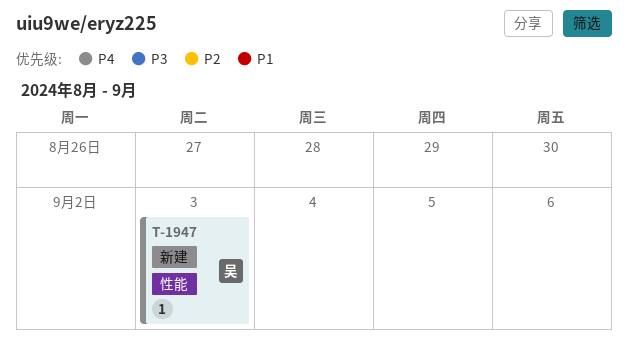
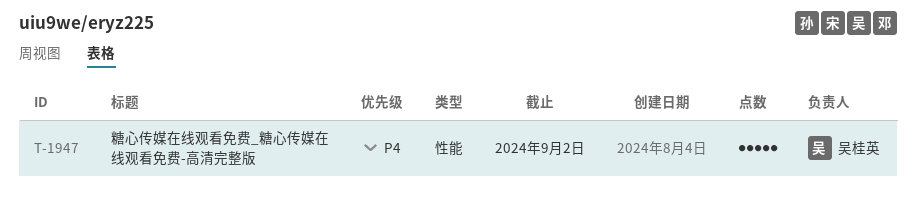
T-1947, estimate: 1 -> 5
T-1947, due: Sep 3 -> Sep 2

